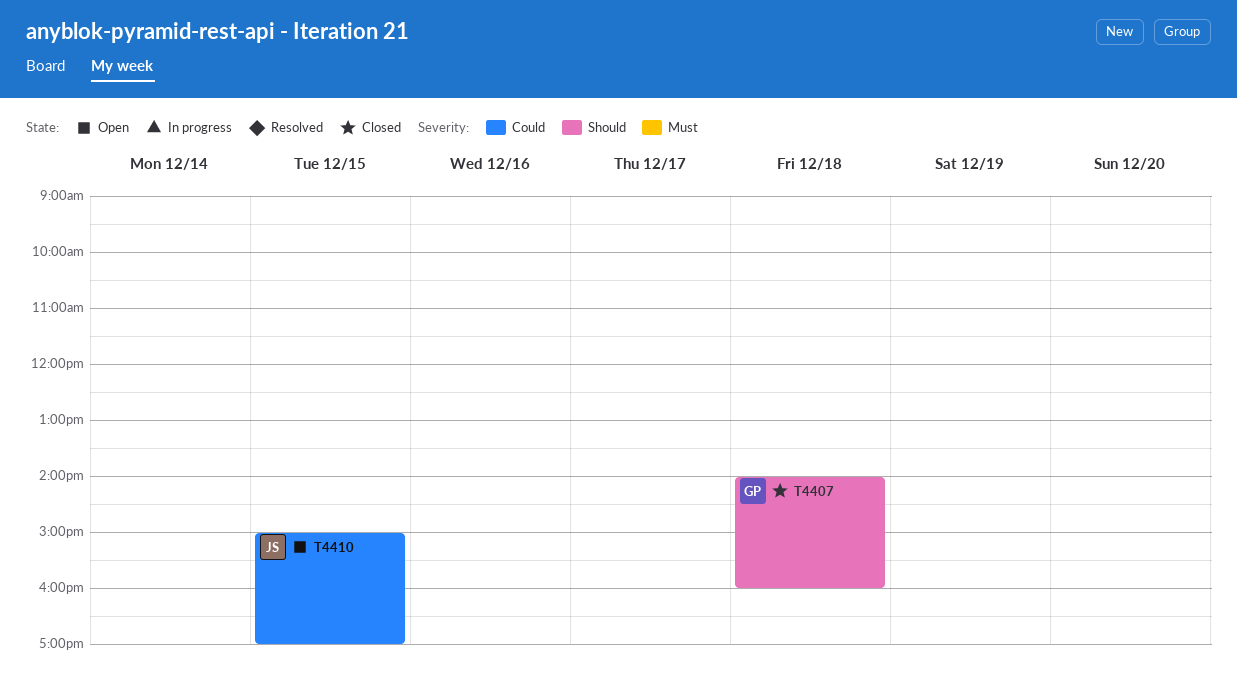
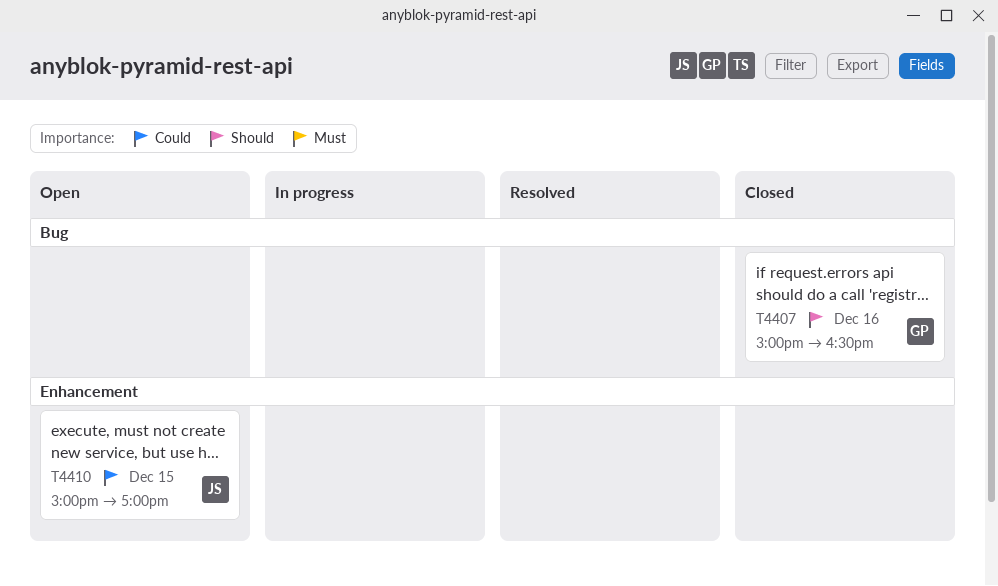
T4407, day: Dec 18 -> Dec 16
T4407, begins: 14:00 -> 15:00
T4407, ends: 16:00 -> 16:30

